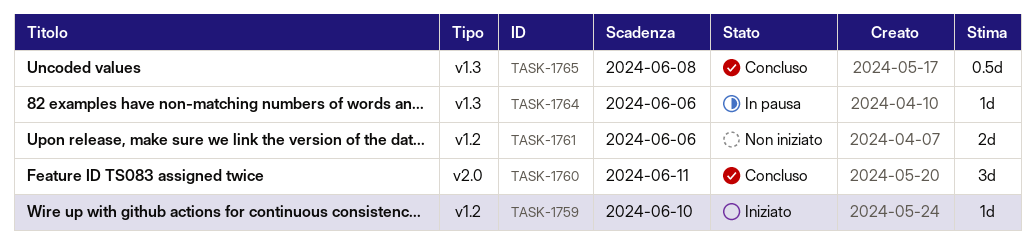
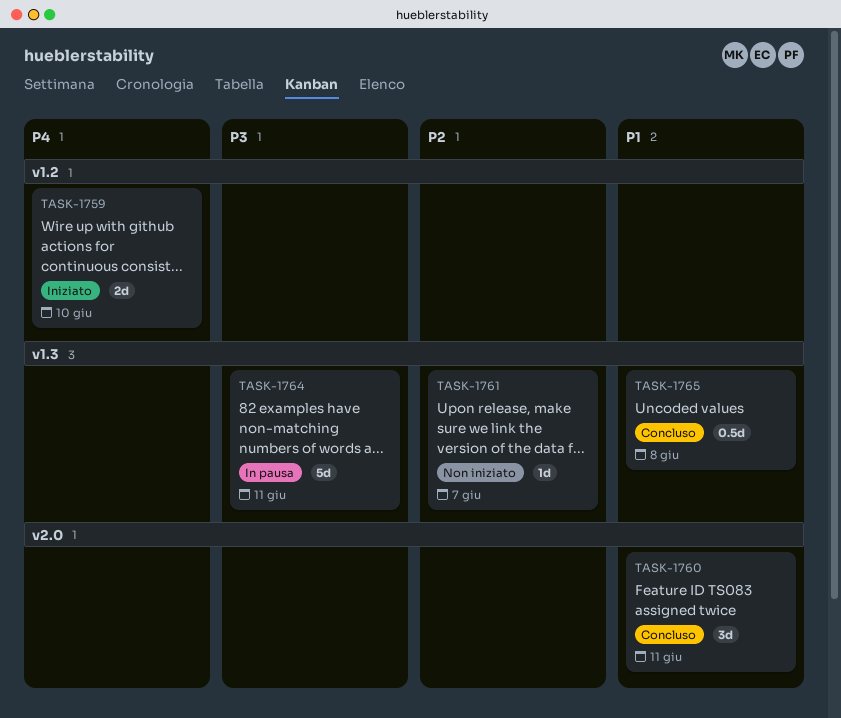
TASK-1759, estimate: 1d -> 2d
TASK-1761, label: v1.2 -> v1.3
TASK-1761, estimate: 2d -> 1d
TASK-1761, due: Jun 6 -> Jun 7
TASK-1764, estimate: 1d -> 5d
TASK-1764, due: Jun 6 -> Jun 11

